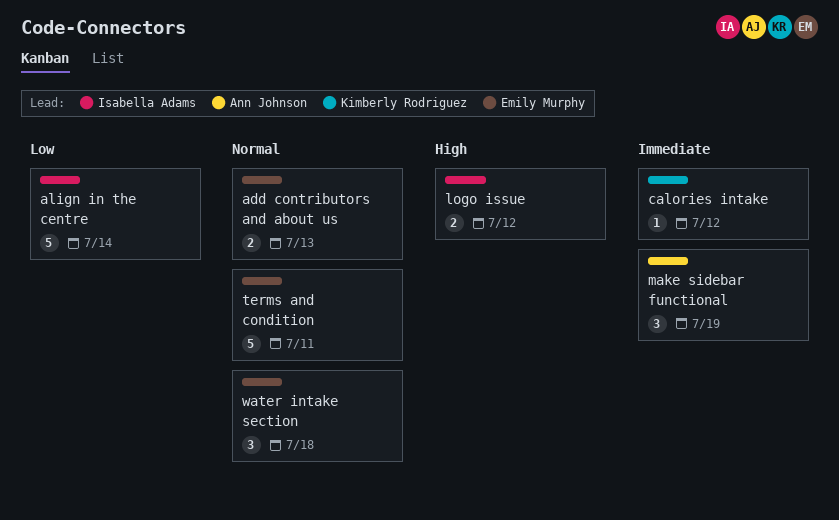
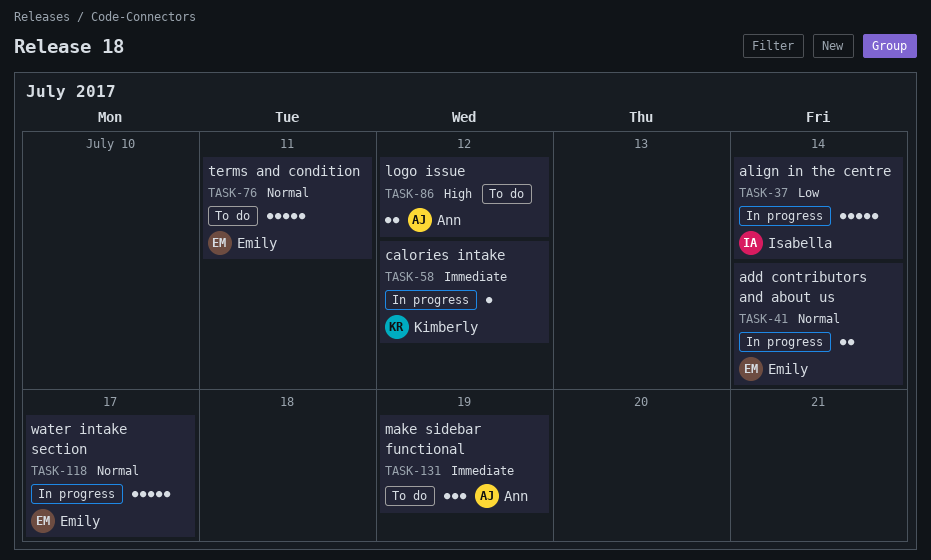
add contributors and about us, due: Jul 13 -> Jul 14
logo issue, owner: Isabella Adams -> Ann Johnson
water intake section, estimate: 3 -> 5
water intake section, due: Jul 18 -> Jul 17

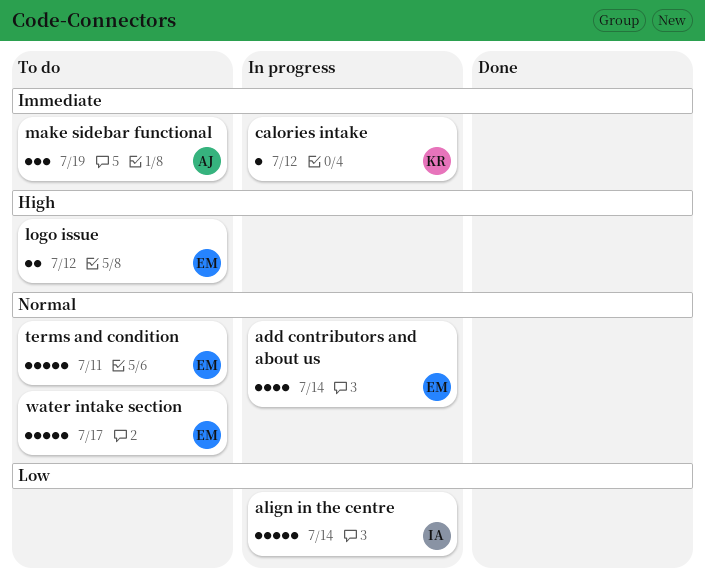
add contributors and about us, estimate: 2 -> 4
logo issue, owner: Ann -> Emily
water intake section, status: In progress -> To do

